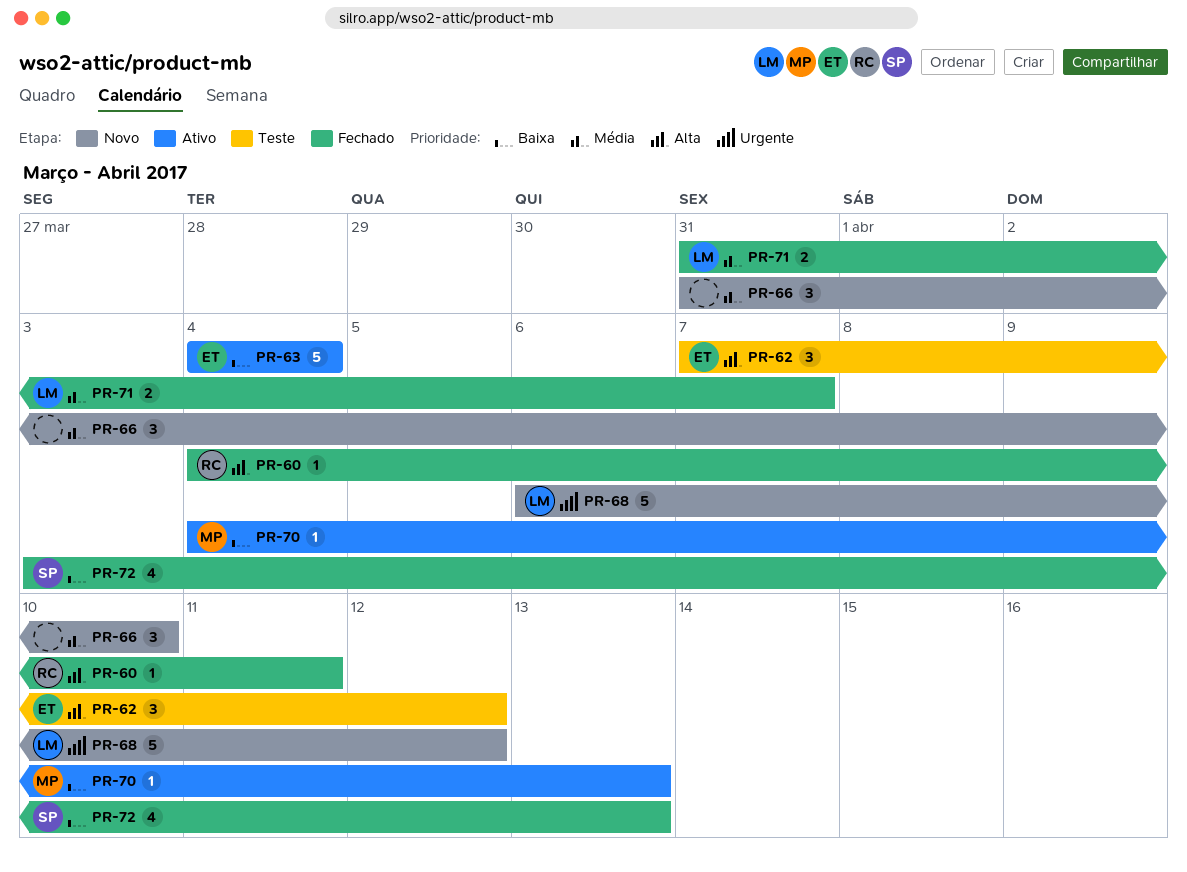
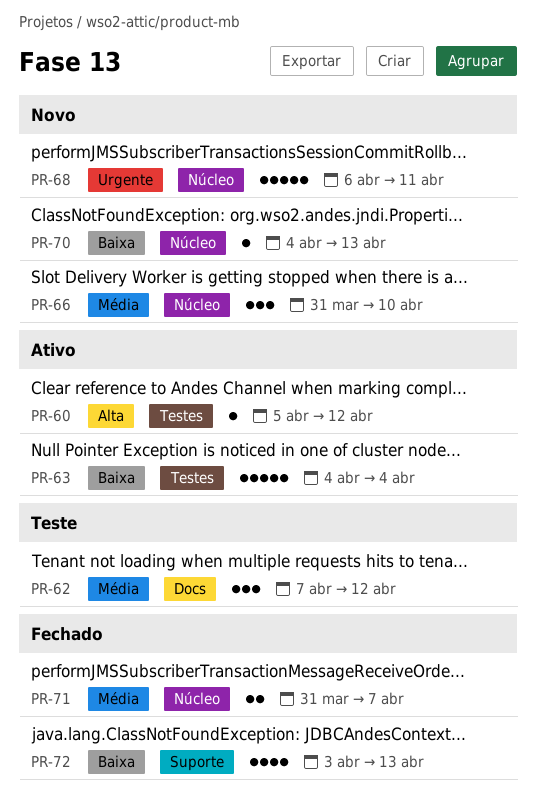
PR-60, status: Fechado -> Ativo
PR-60, start: Apr 4 -> Apr 5
PR-60, due: Apr 11 -> Apr 12
PR-62, priority: Alta -> Média
PR-68, due: Apr 12 -> Apr 11
PR-70, status: Ativo -> Novo

